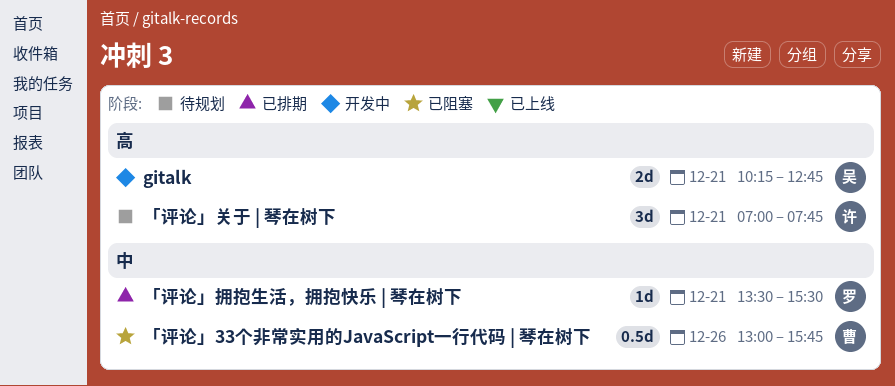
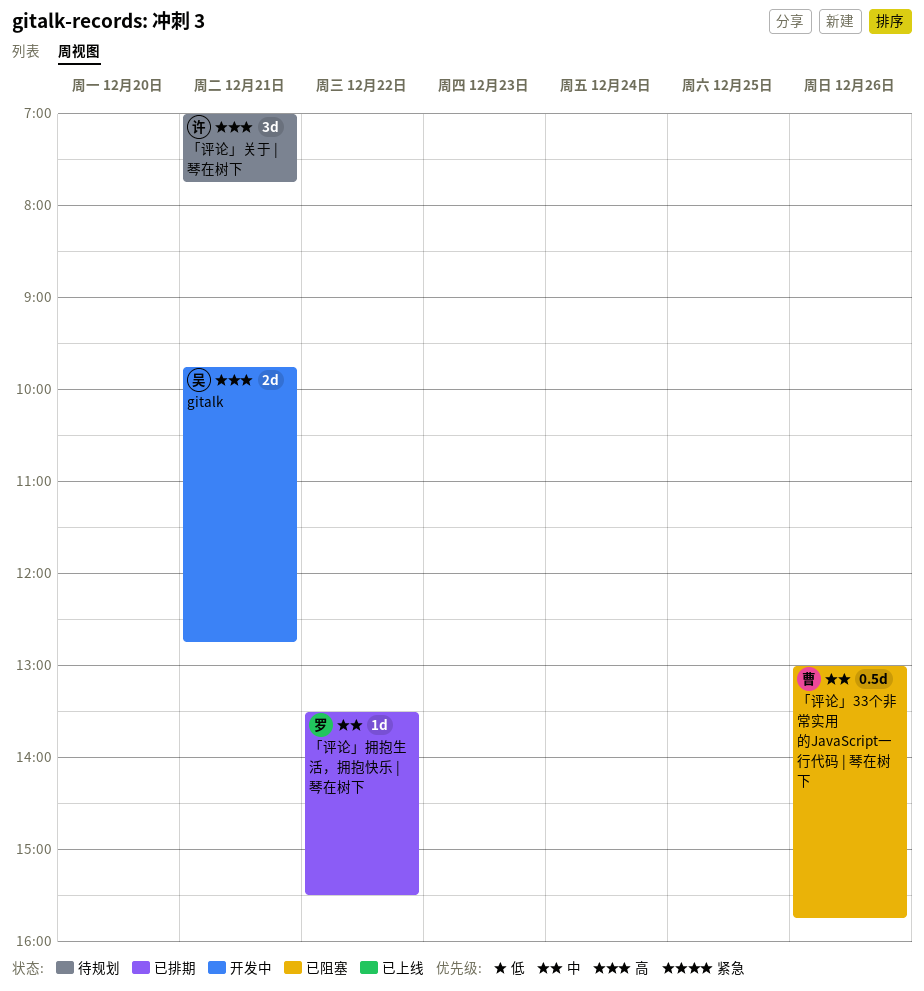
gitalk, begins: 10:15 -> 09:45
「评论」拥抱生活，拥抱快乐 | 琴在树下, day: Dec 21 -> Dec 22

